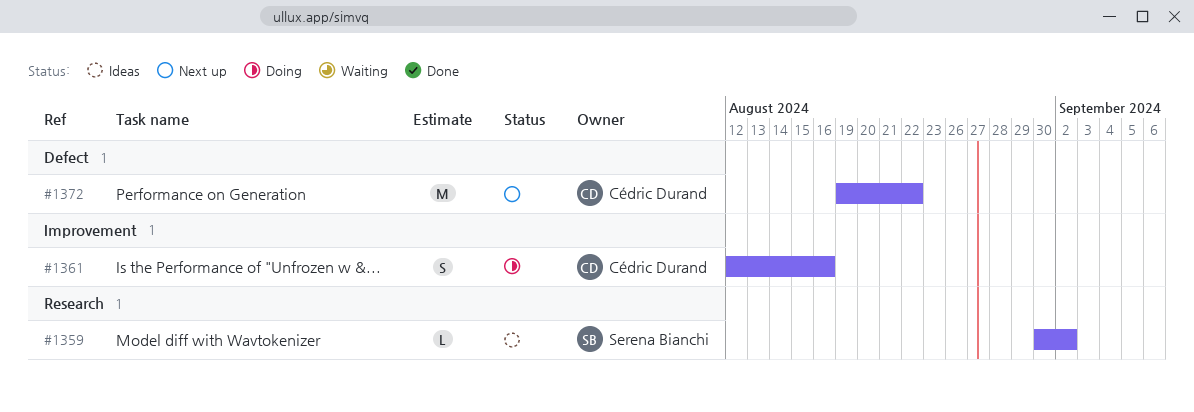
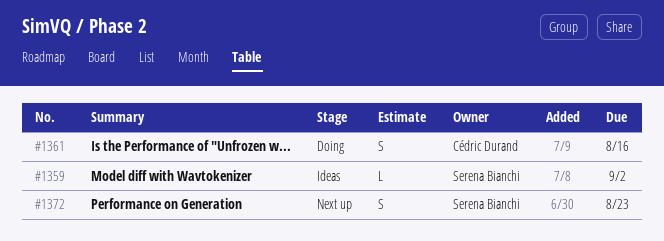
#1372, owner: Cédric Durand -> Serena Bianchi
#1372, estimate: M -> S
#1372, due: Aug 22 -> Aug 23

